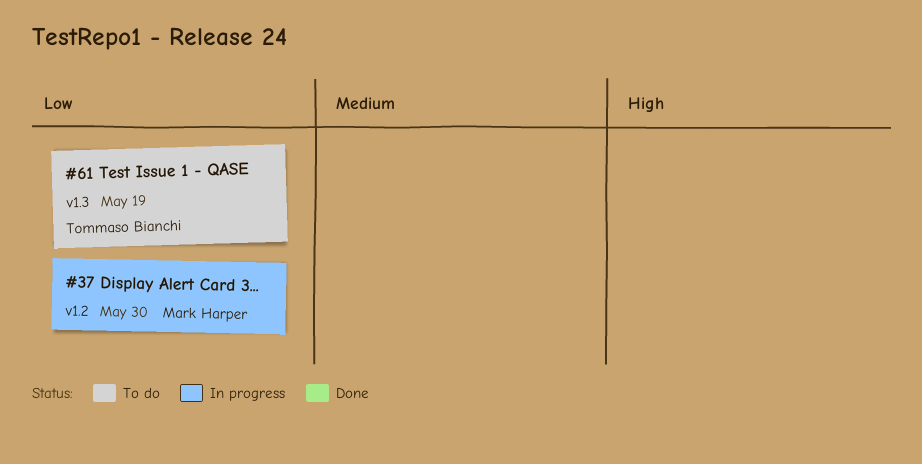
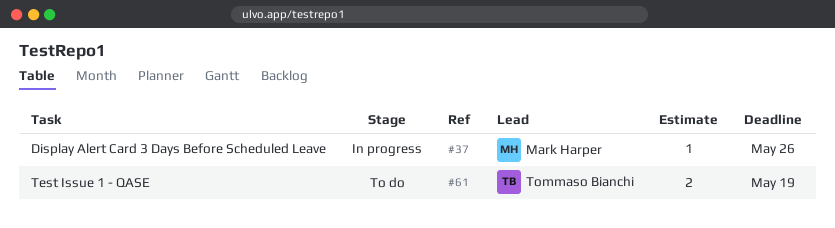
#37, due: May 30 -> May 26

